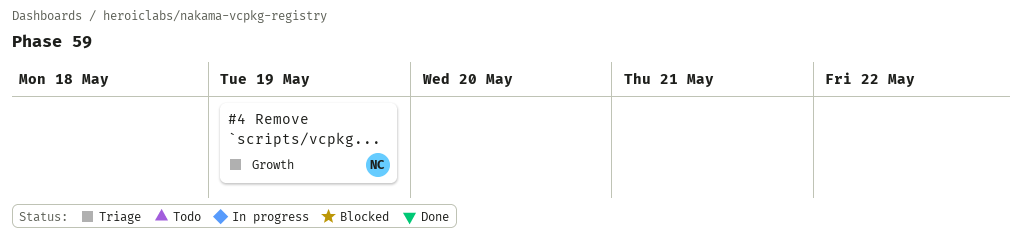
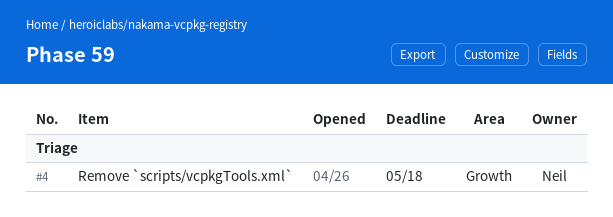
#4, due: May 19 -> May 18

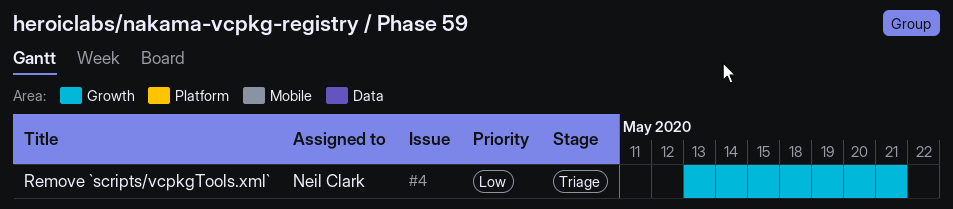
#4, due: May 18 -> May 21

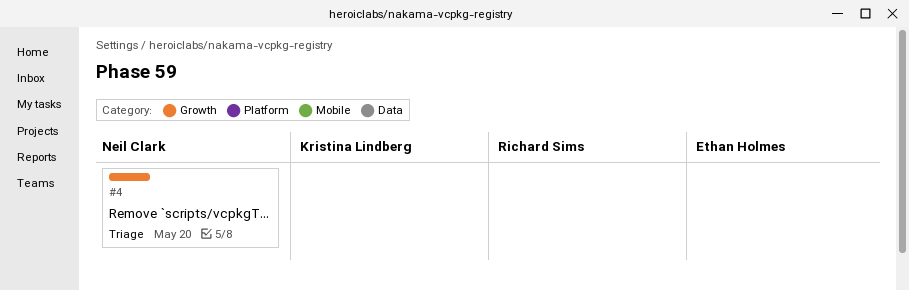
#4, due: May 21 -> May 20

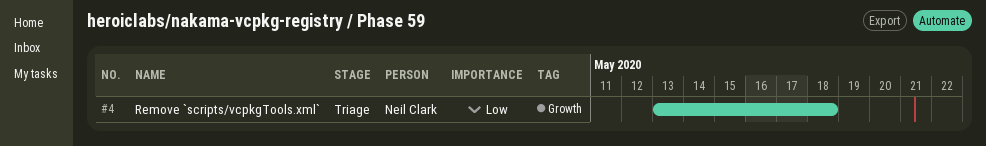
#4, due: May 20 -> May 18

